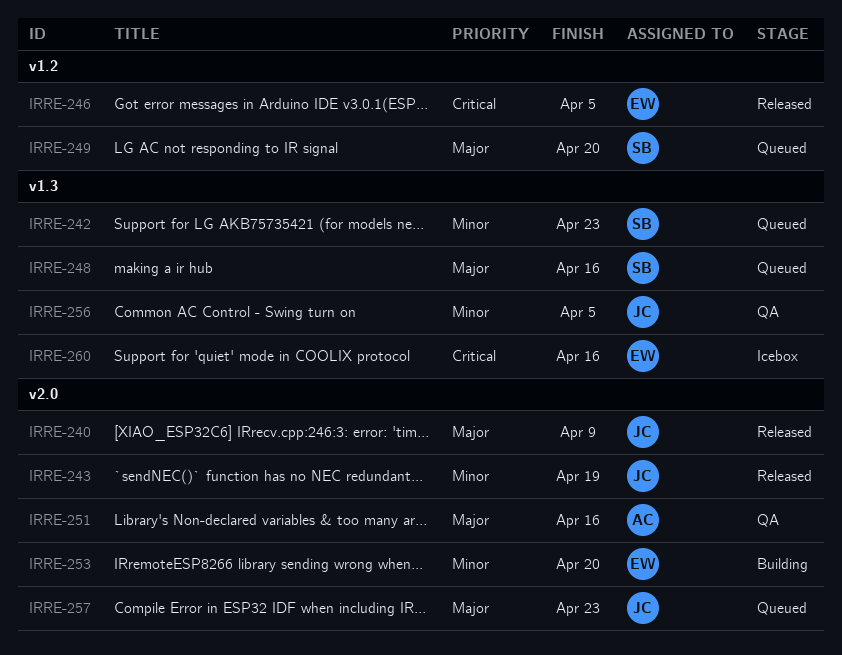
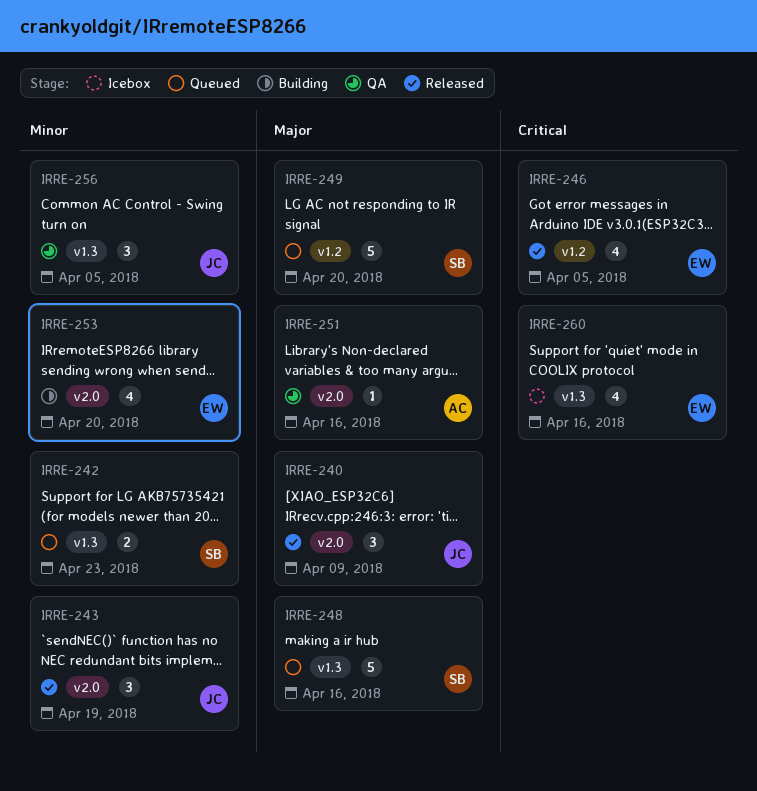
IRRE-257: present -> none

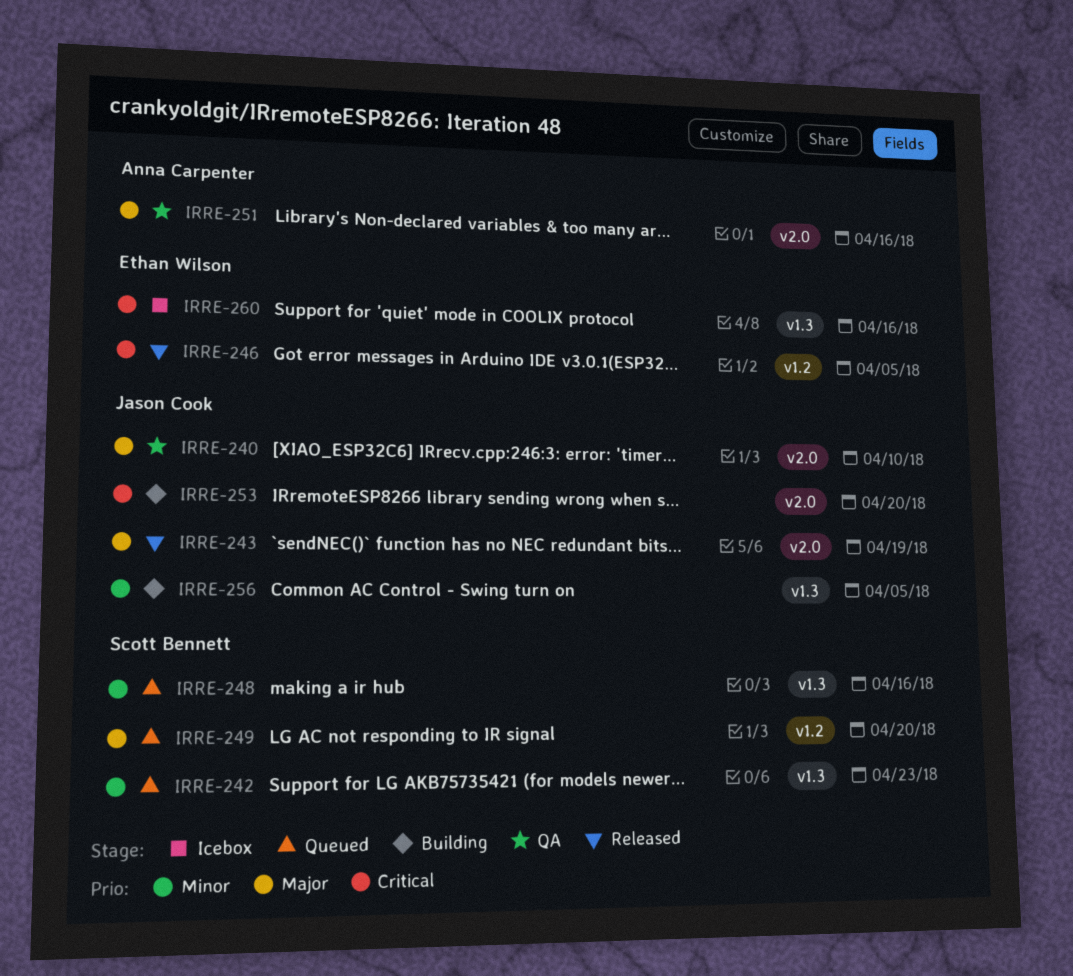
IRRE-240, status: Released -> QA
IRRE-240, due: Apr 9 -> Apr 10
IRRE-243, priority: Minor -> Major
IRRE-248, priority: Major -> Minor
IRRE-253, owner: Ethan Wilson -> Jason Cook
IRRE-253, priority: Minor -> Critical
IRRE-256, status: QA -> Building

